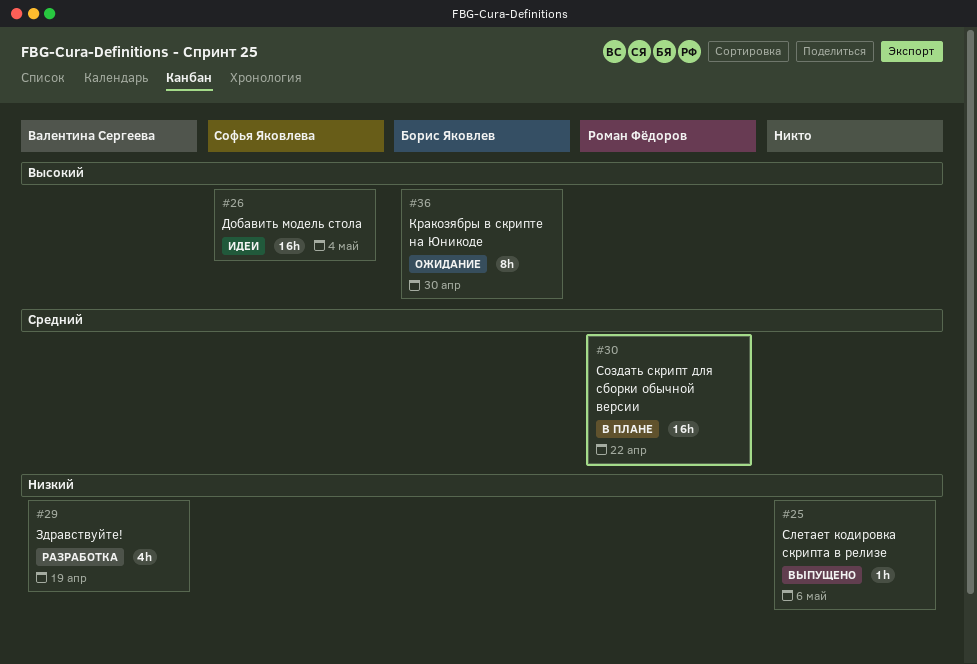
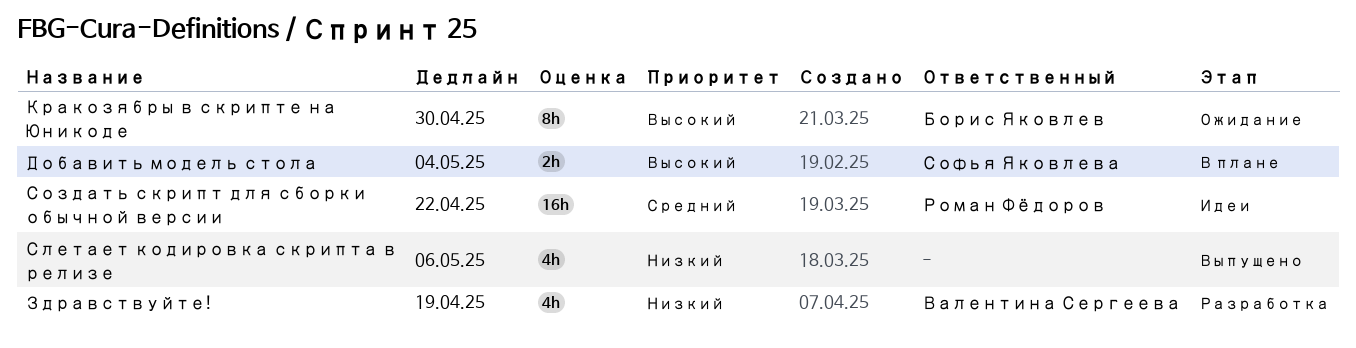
Добавить модель стола, status: Идеи -> В плане
Добавить модель стола, estimate: 16h -> 2h
Слетает кодировка скрипта в релизе, estimate: 1h -> 4h
Создать скрипт для сборки обычной версии, status: В плане -> Идеи

